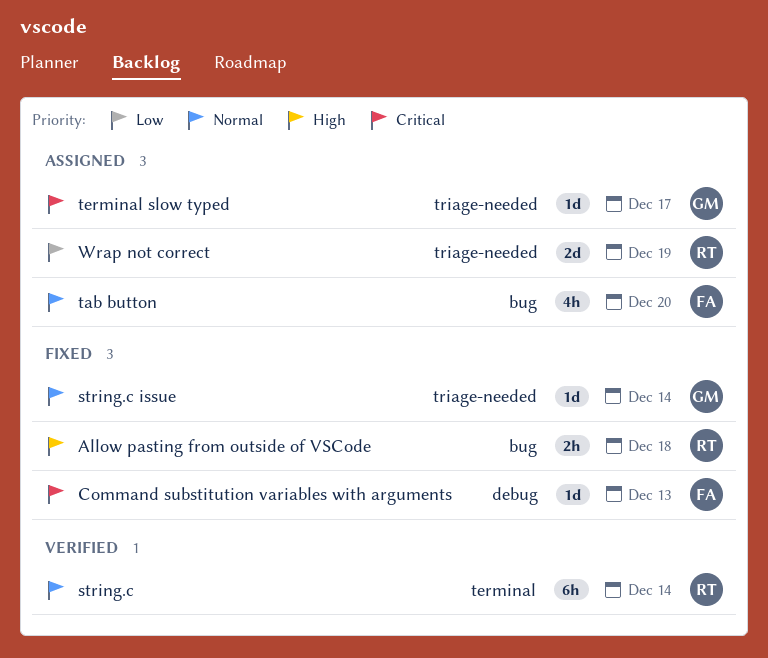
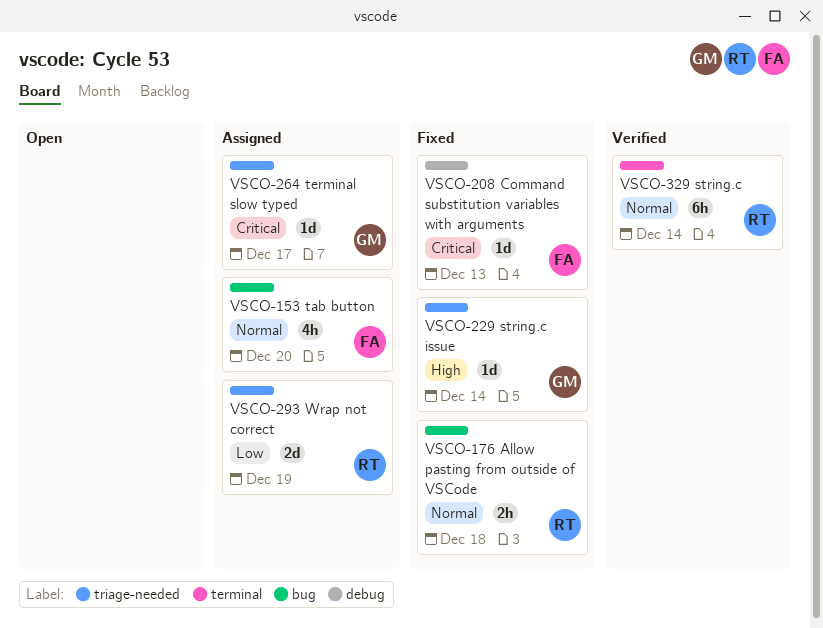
Allow pasting from outside of VSCode, priority: High -> Normal
string.c issue, priority: Normal -> High

